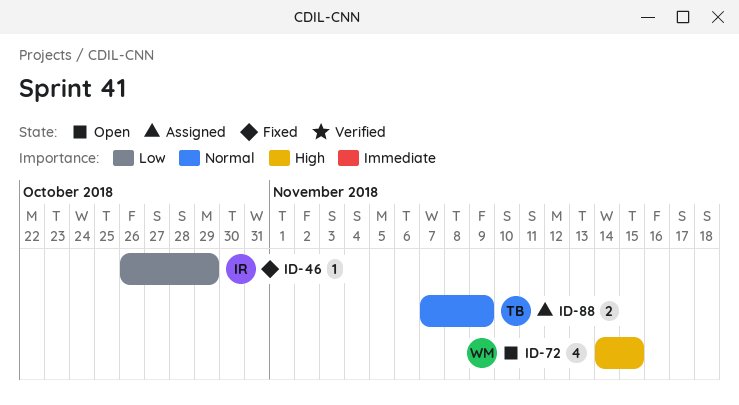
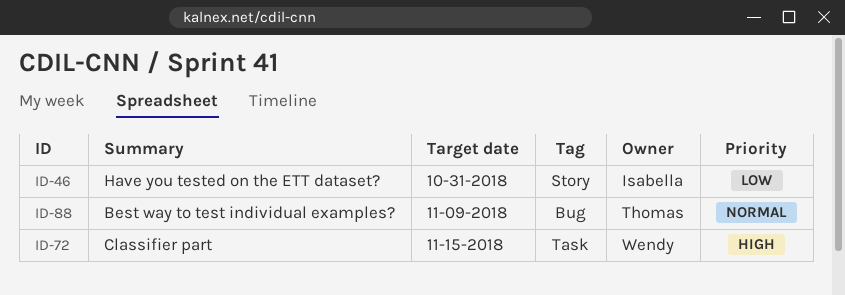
ID-46, due: Oct 29 -> Oct 31

